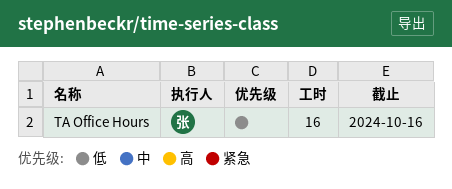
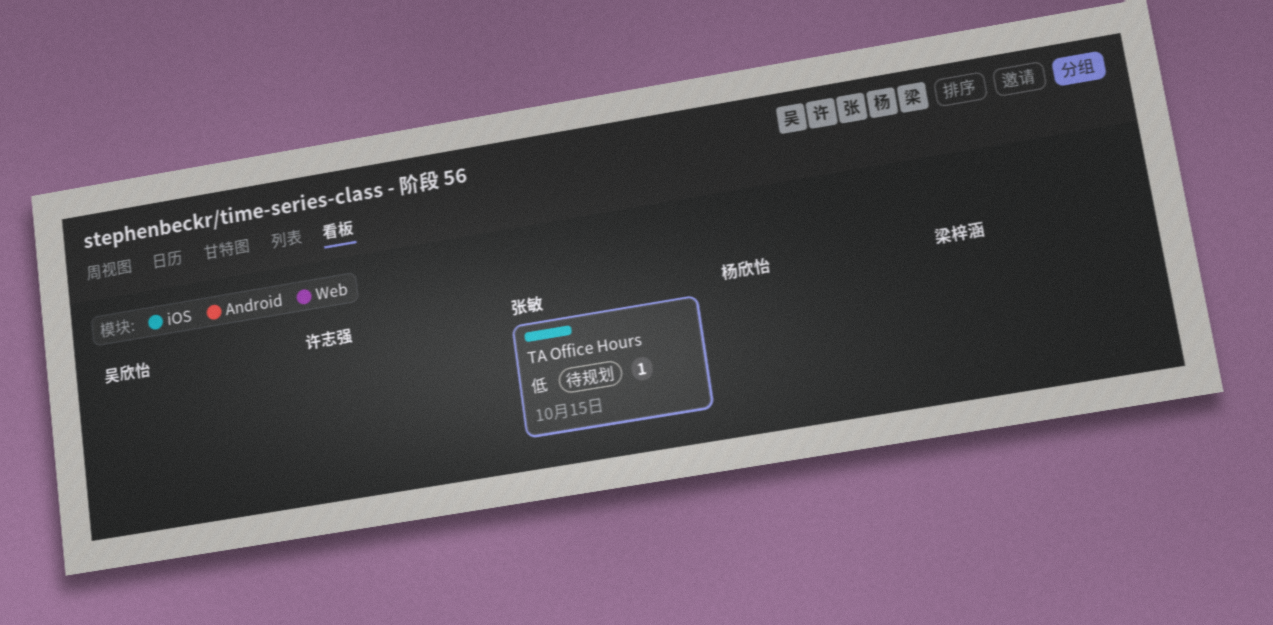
TA Office Hours, estimate: 16 -> 1
TA Office Hours, due: Oct 16 -> Oct 15

